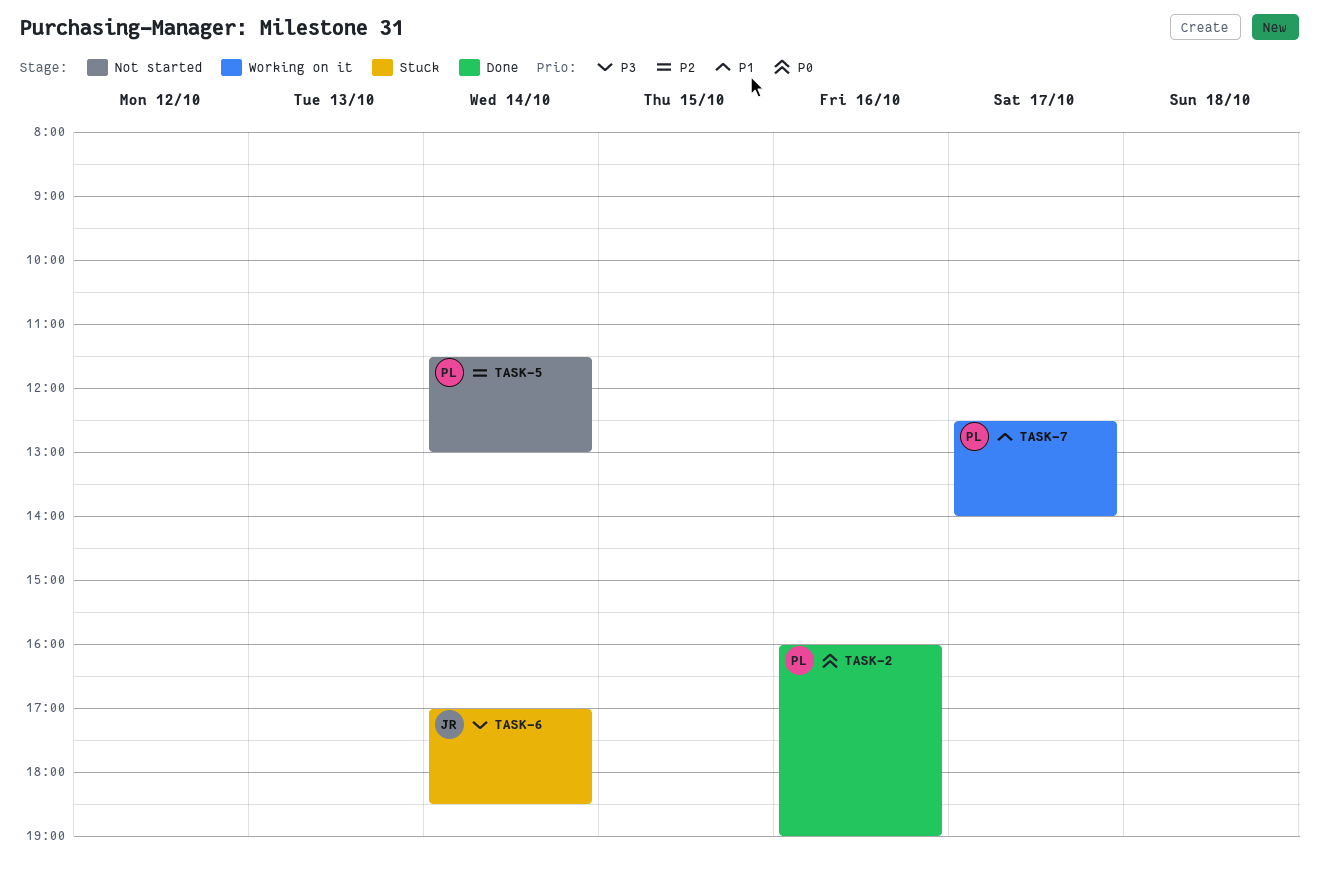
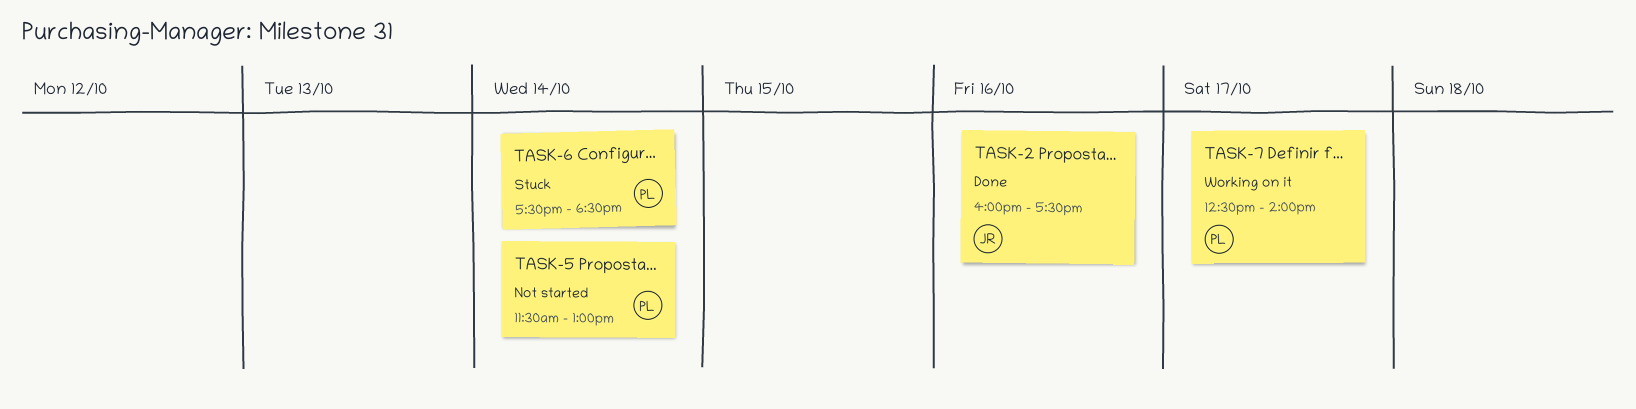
TASK-2, owner: PL -> JR
TASK-2, ends: 19:00 -> 17:30
TASK-6, owner: JR -> PL
TASK-6, begins: 17:00 -> 17:30

